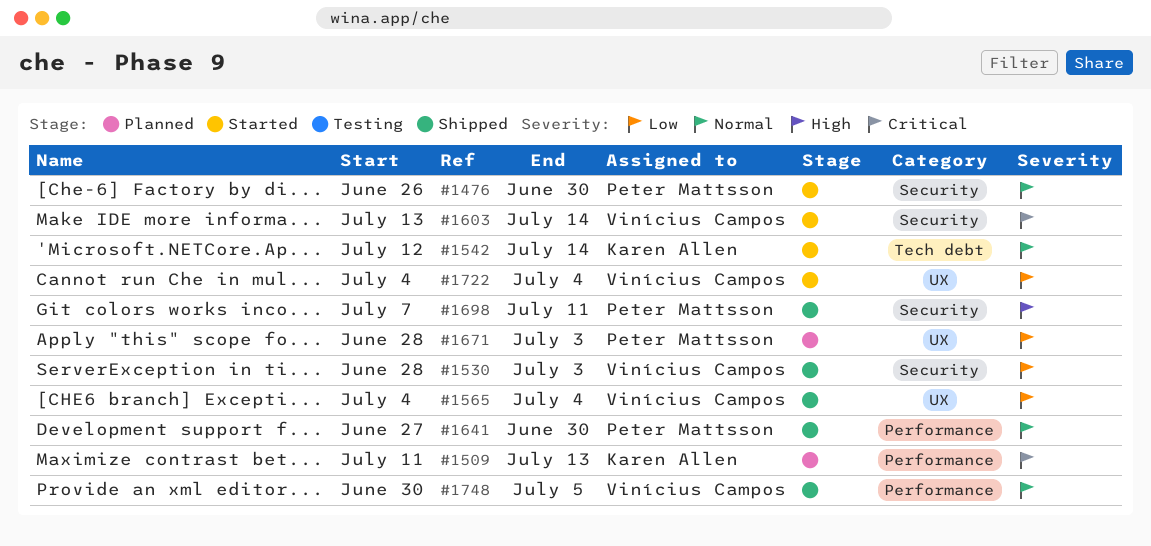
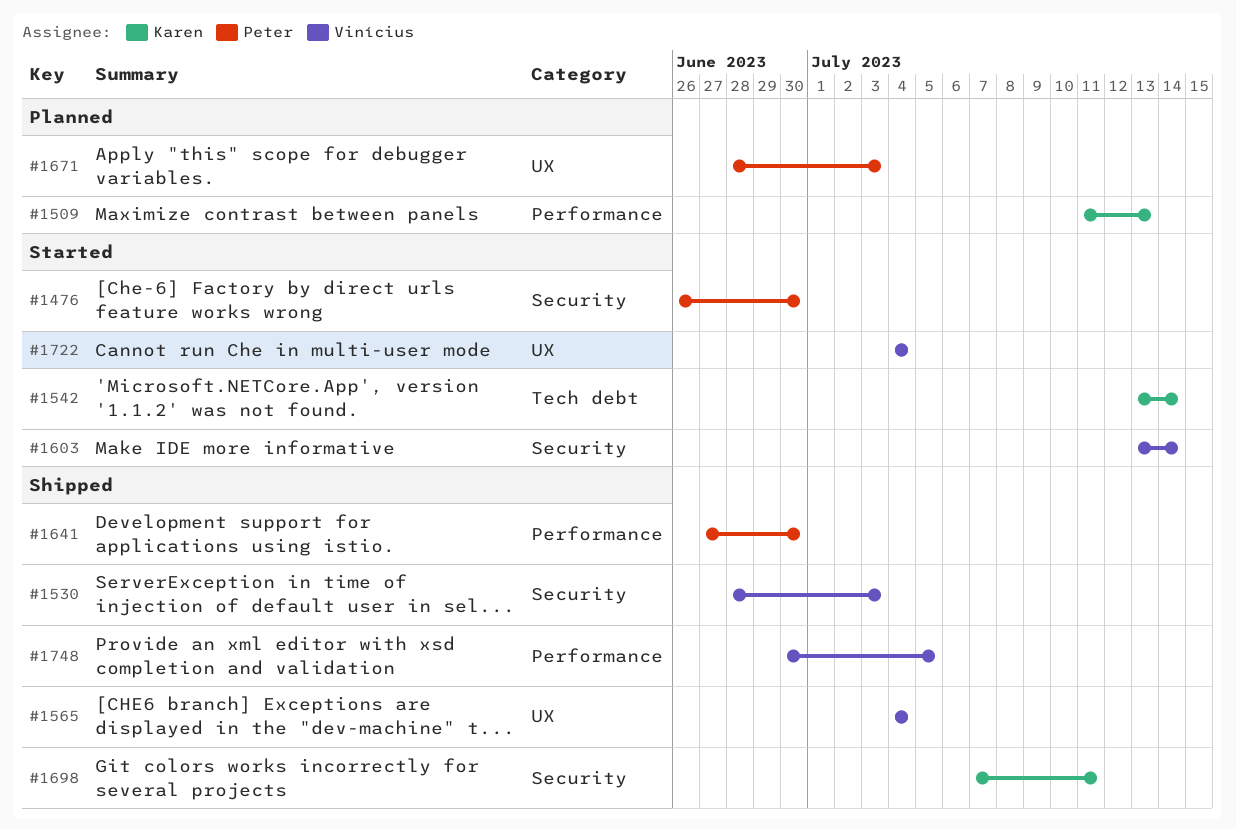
#1542, start: Jul 12 -> Jul 13
#1698, owner: Peter Mattsson -> Karen Allen

